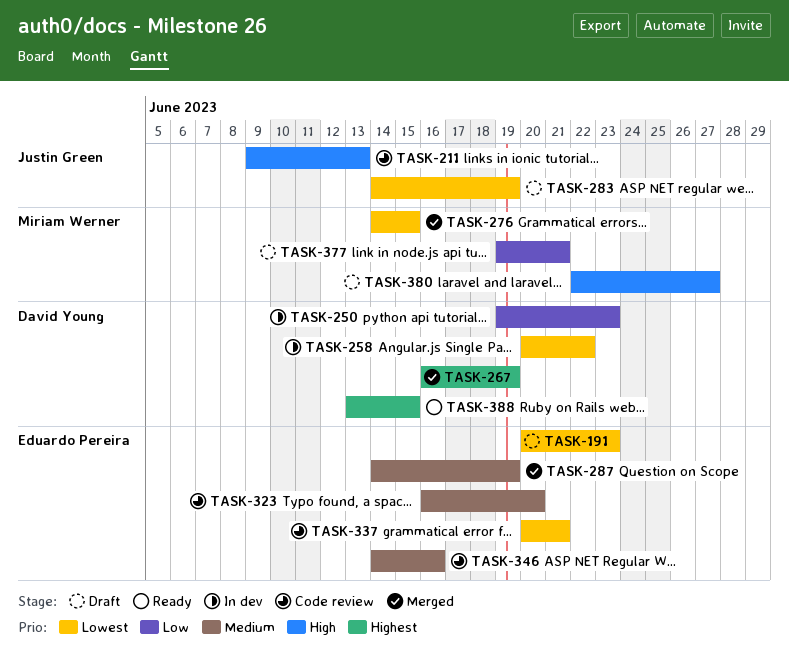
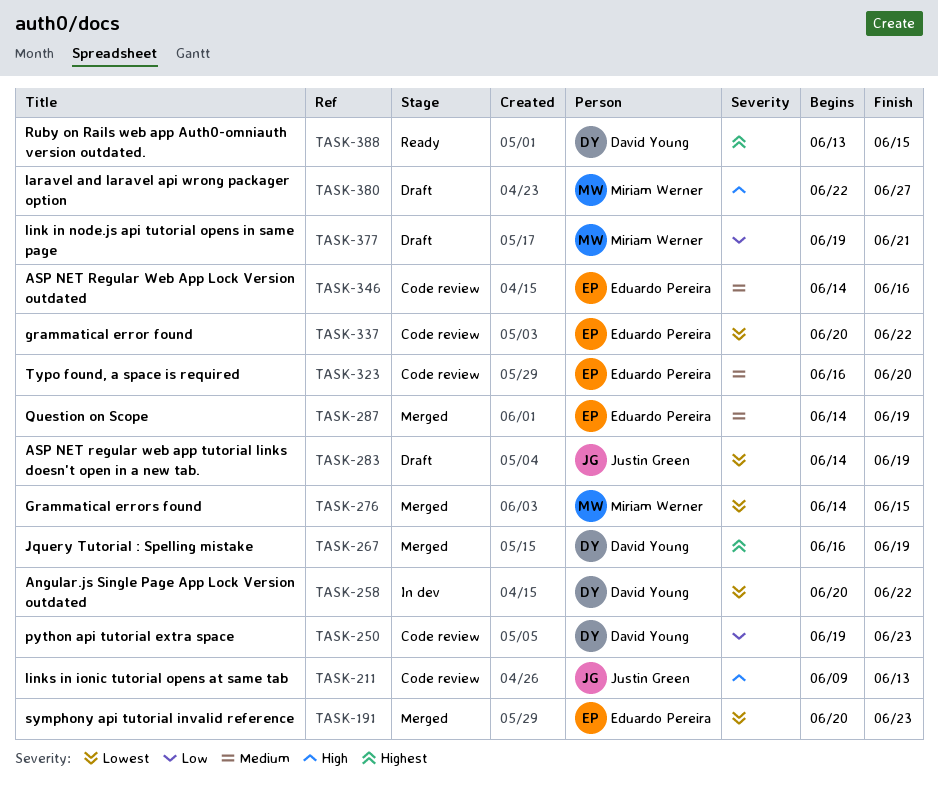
TASK-191, status: Draft -> Merged
TASK-250, status: In dev -> Code review
TASK-337, due: Jun 21 -> Jun 22

